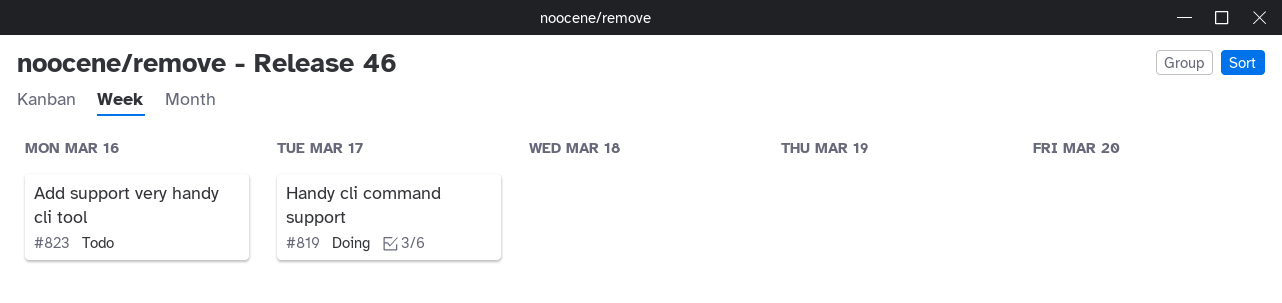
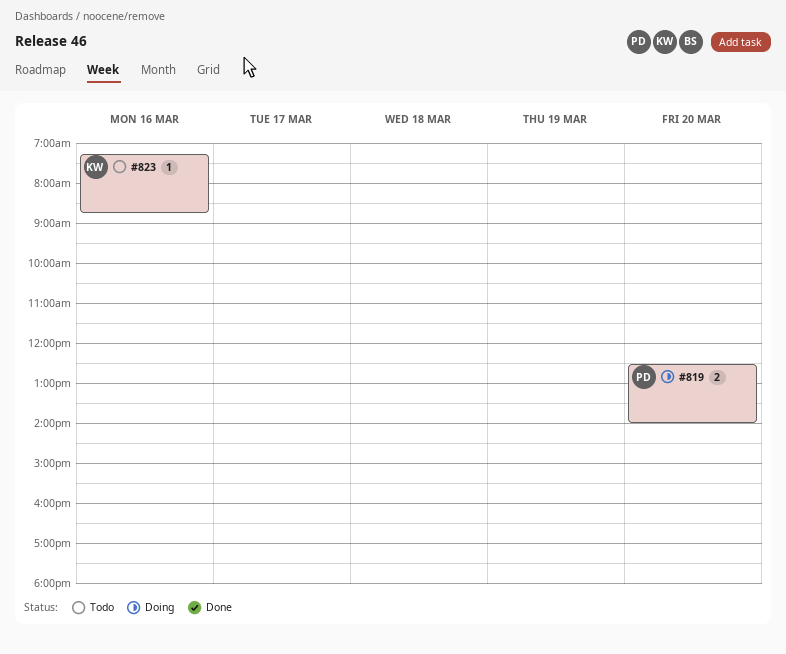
#819, day: Mar 17 -> Mar 20

